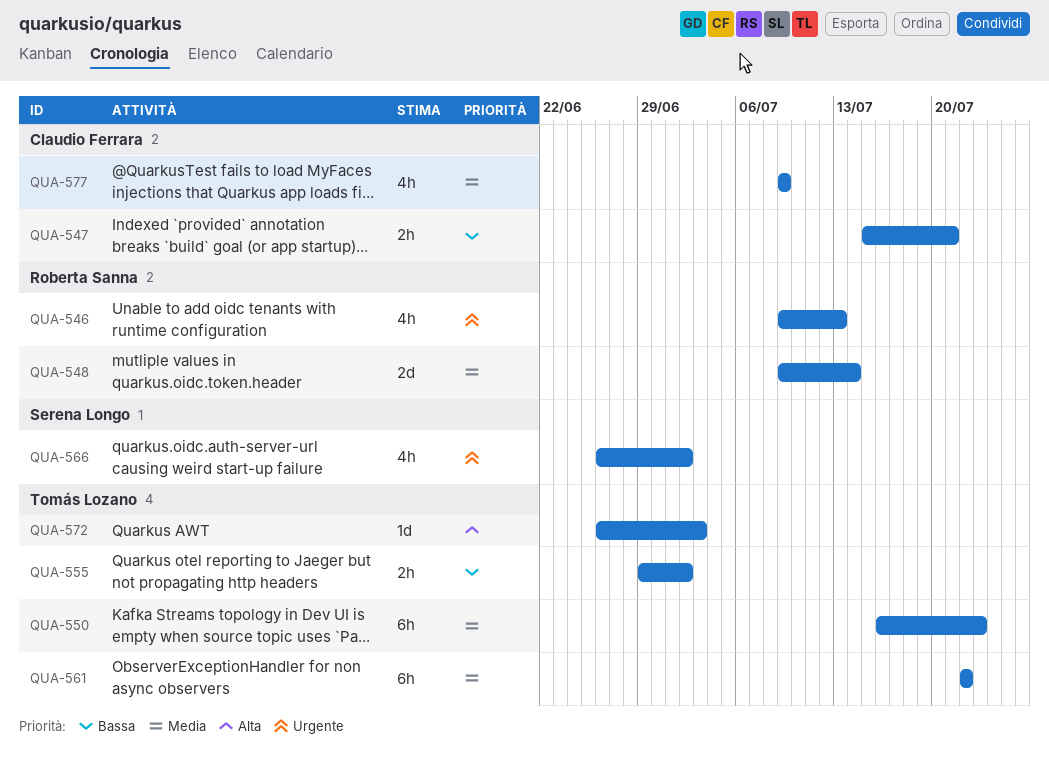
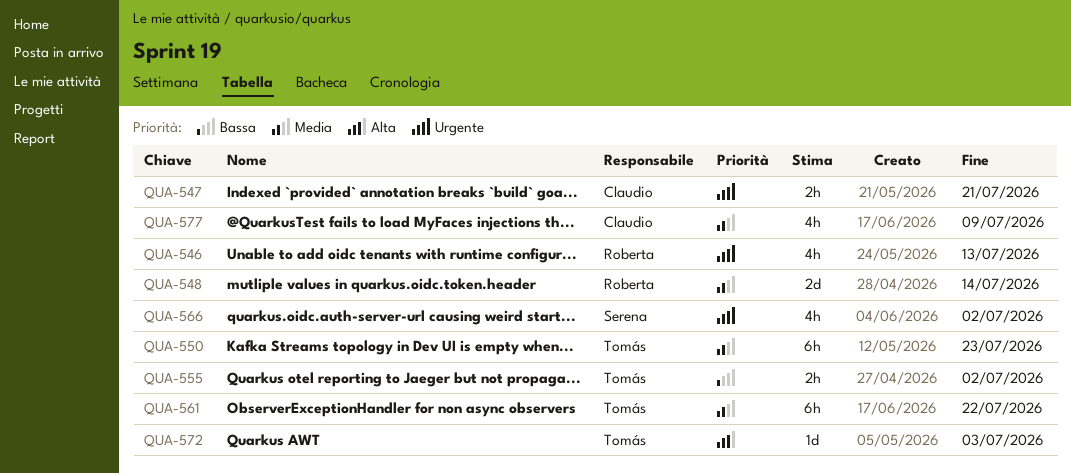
QUA-547, priority: Bassa -> Urgente

